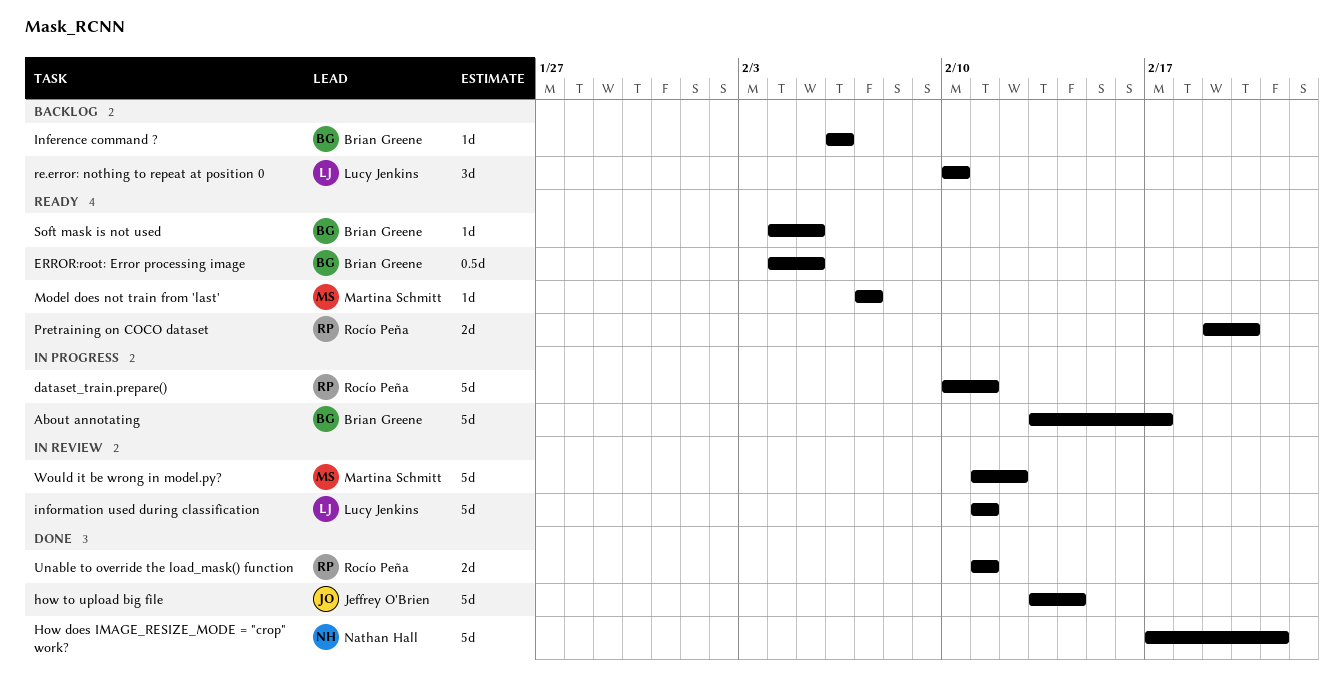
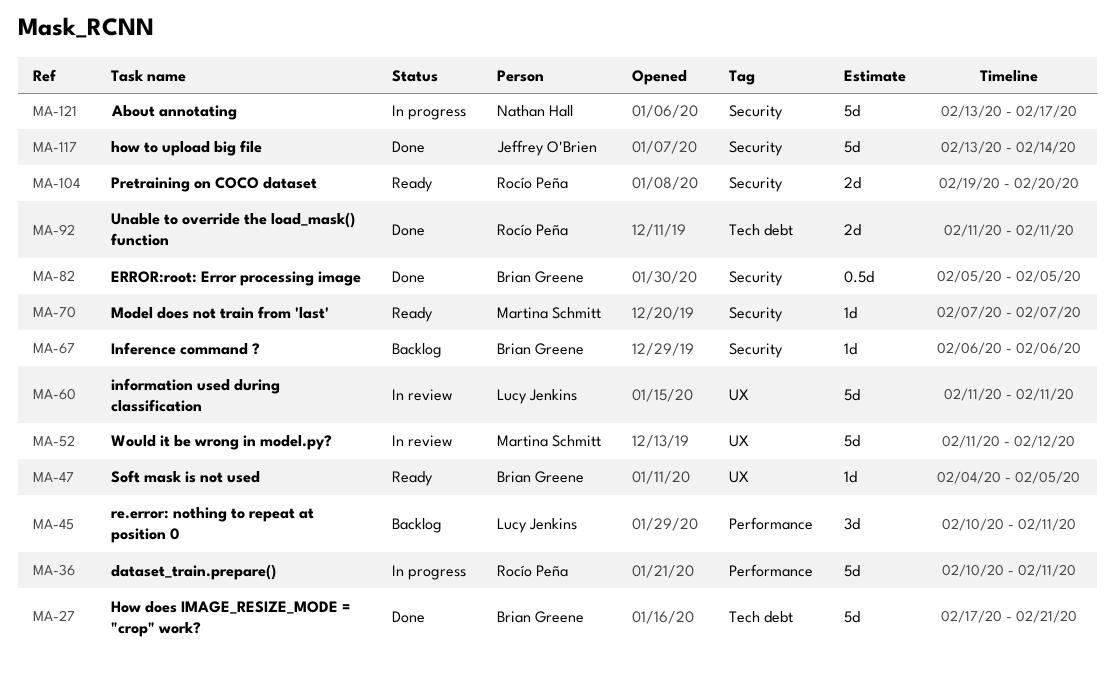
About annotating, owner: Brian Greene -> Nathan Hall
ERROR:root: Error processing image, status: Ready -> Done
ERROR:root: Error processing image, start: Feb 4 -> Feb 5
How does IMAGE_RESIZE_MODE = "crop" work?, owner: Nathan Hall -> Brian Greene
re.error: nothing to repeat at position 0, due: Feb 10 -> Feb 11

